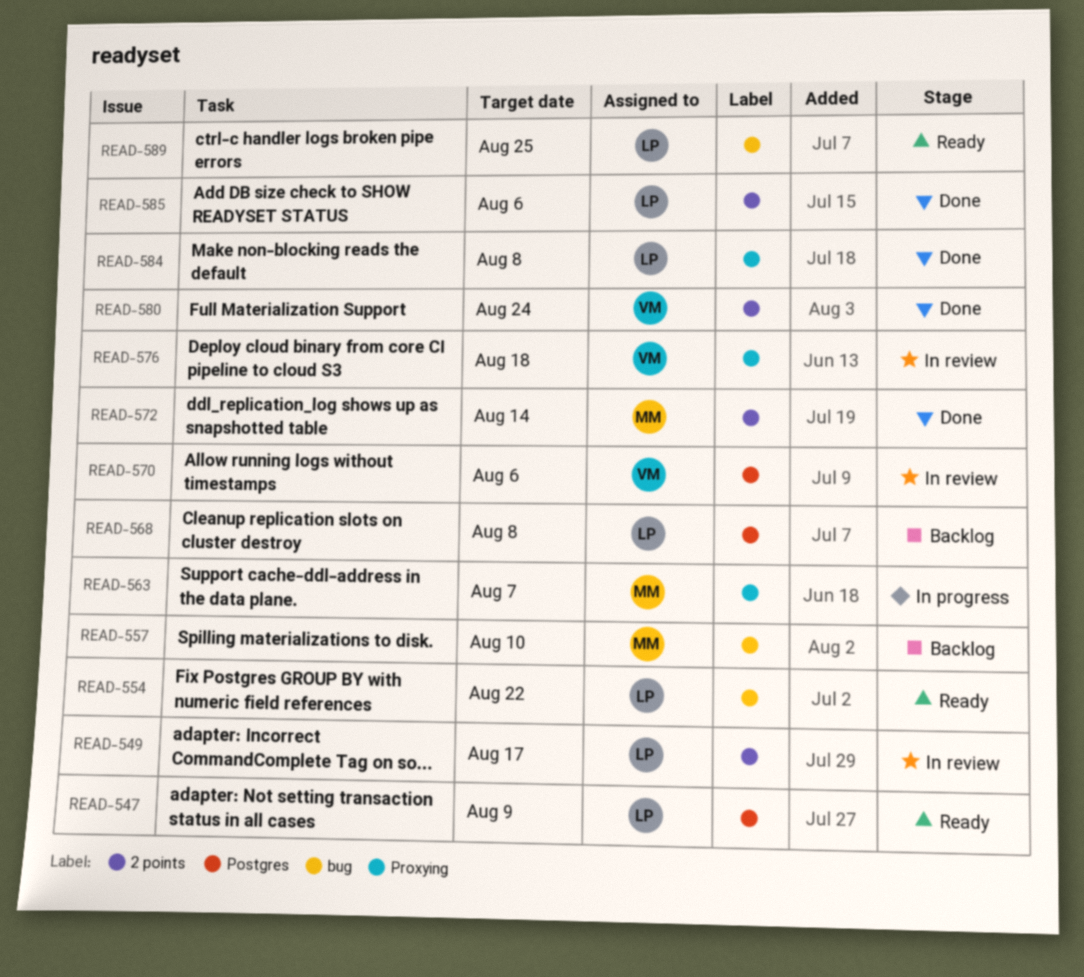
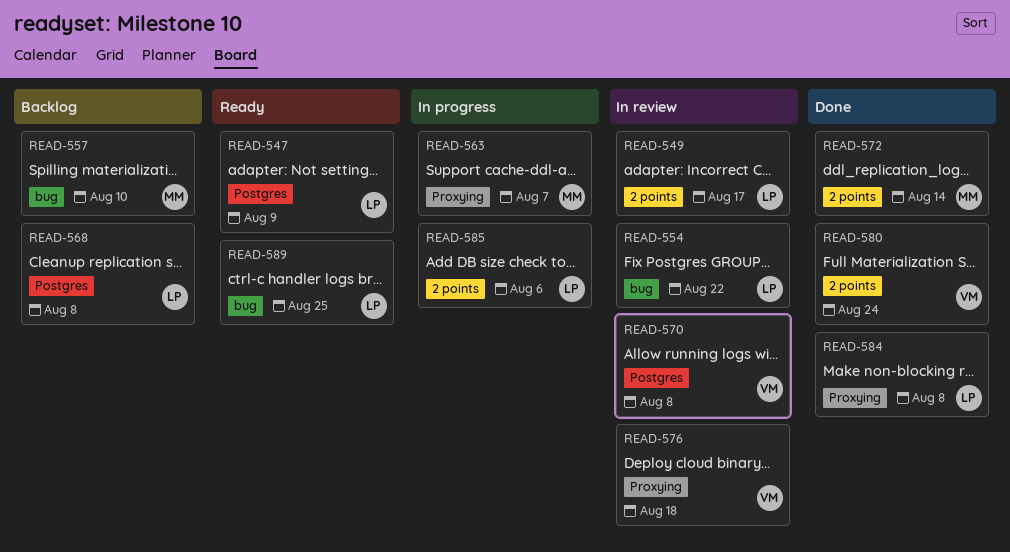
READ-554, status: Ready -> In review
READ-570, due: Aug 6 -> Aug 8
READ-585, status: Done -> In progress

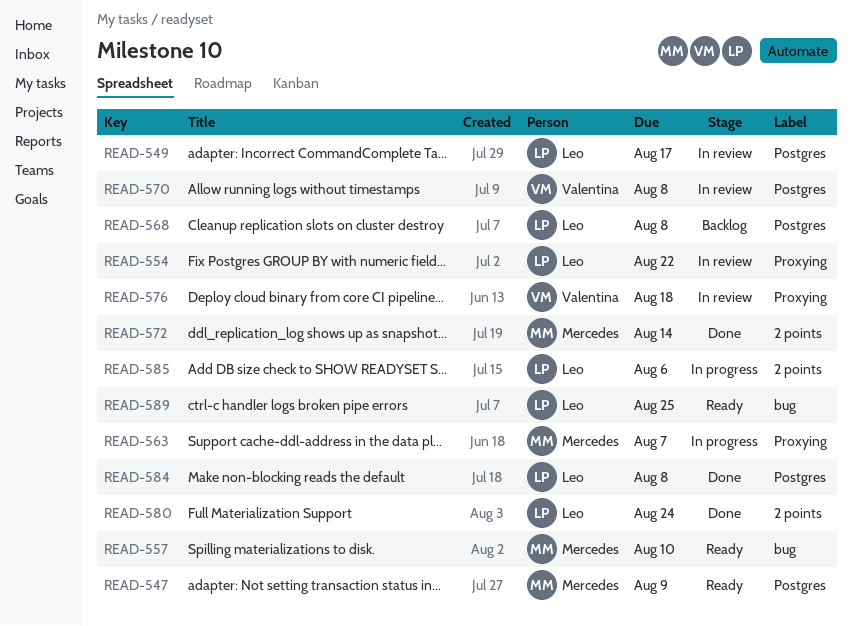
READ-547, owner: Leo -> Mercedes
READ-549, label: 2 points -> Postgres
READ-554, label: bug -> Proxying
READ-557, status: Backlog -> Ready
READ-580, owner: Valentina -> Leo
READ-584, label: Proxying -> Postgres

